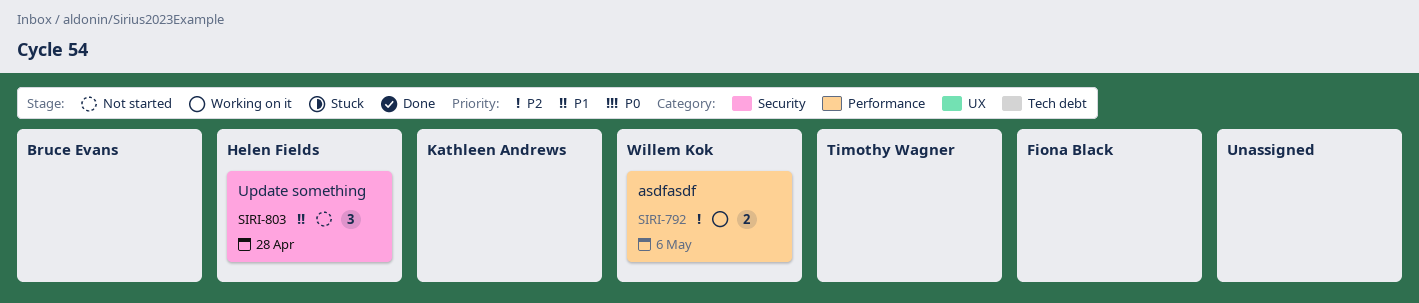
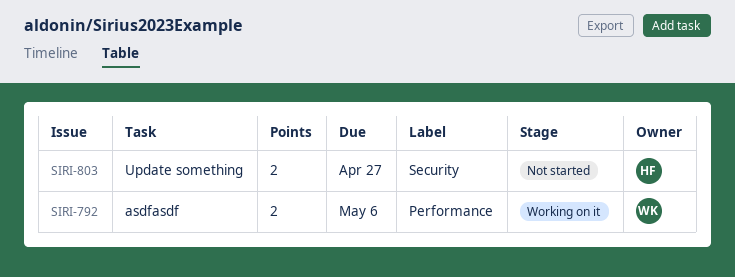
SIRI-803, estimate: 3 -> 2
SIRI-803, due: Apr 28 -> Apr 27

